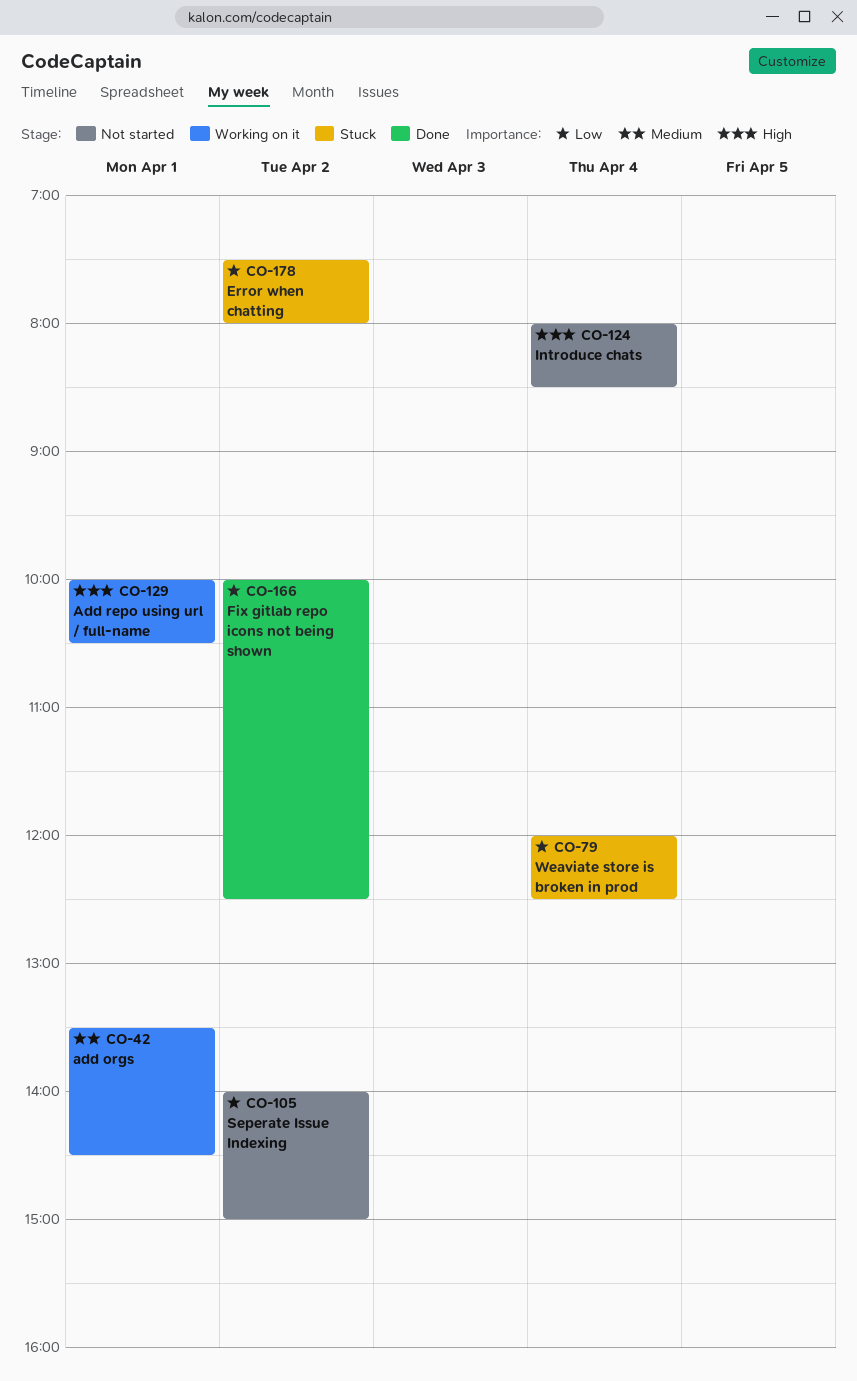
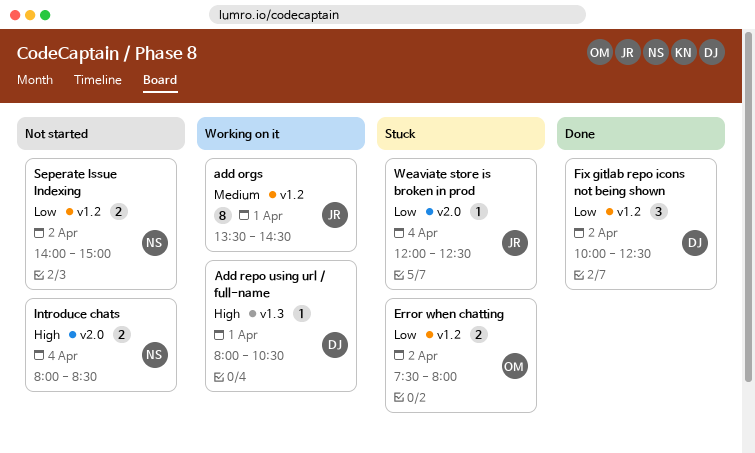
Add repo using url / full-name, begins: 10:00 -> 08:00

